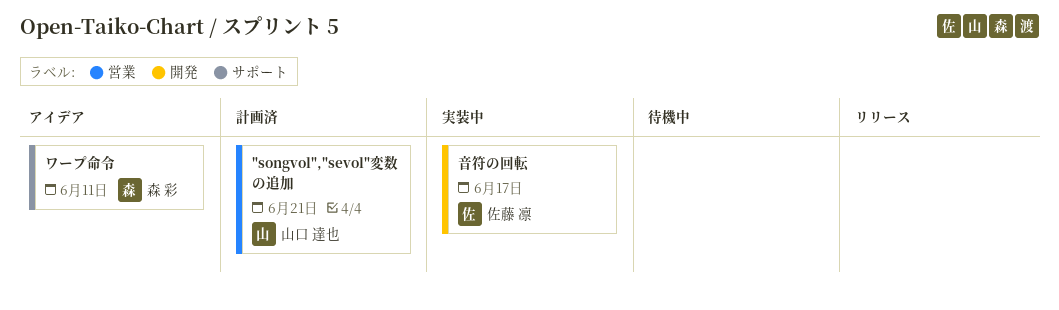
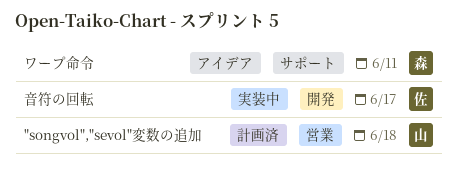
"songvol","sevol"変数の追加, due: Jun 21 -> Jun 18

